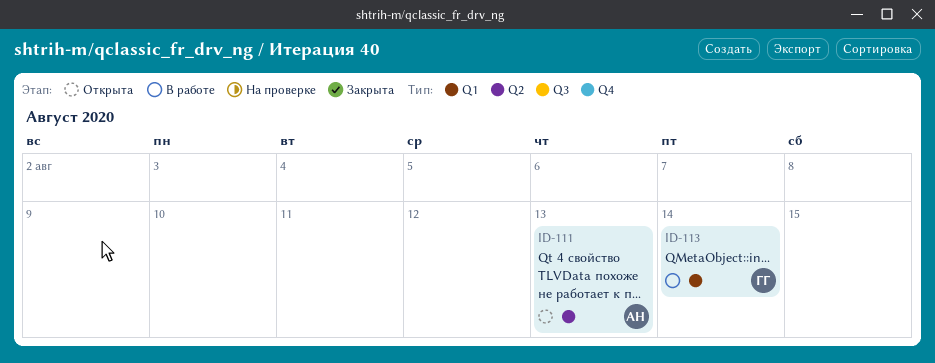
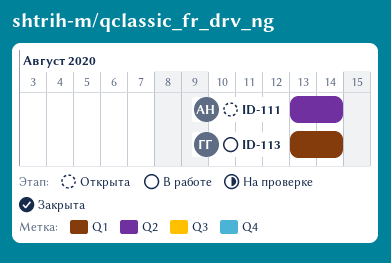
ID-111, due: Aug 13 -> Aug 14

